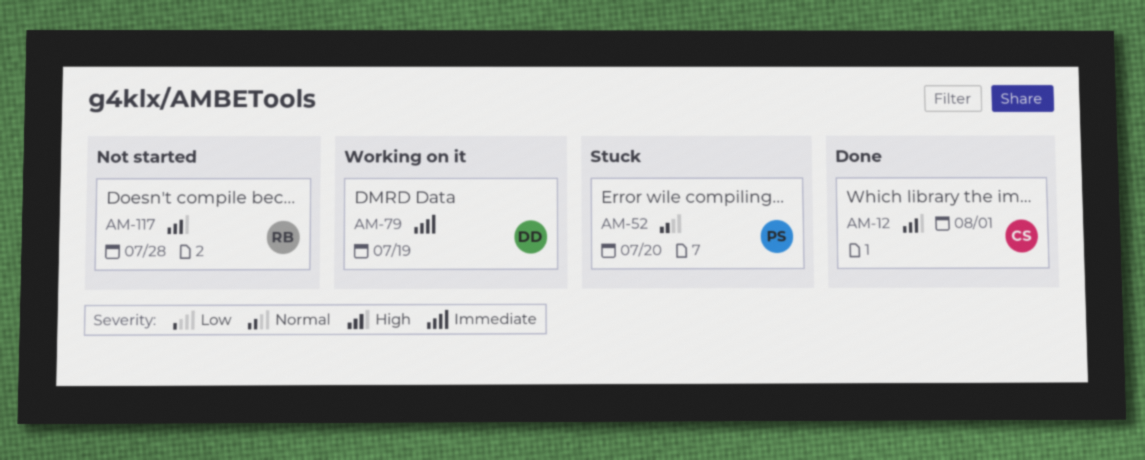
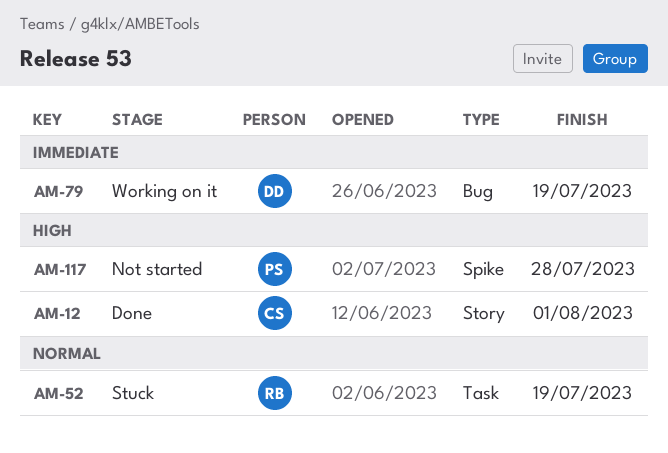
AM-52, owner: PS -> RB
AM-52, due: Jul 20 -> Jul 19
AM-117, owner: RB -> PS

